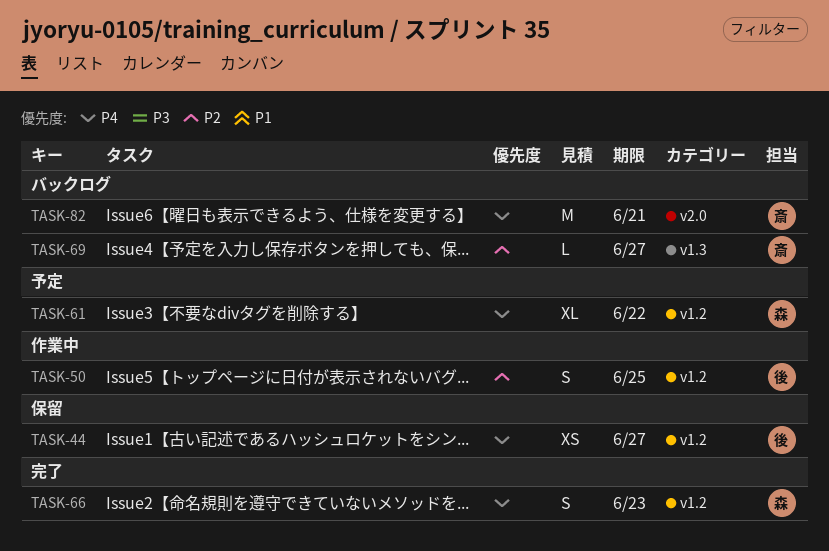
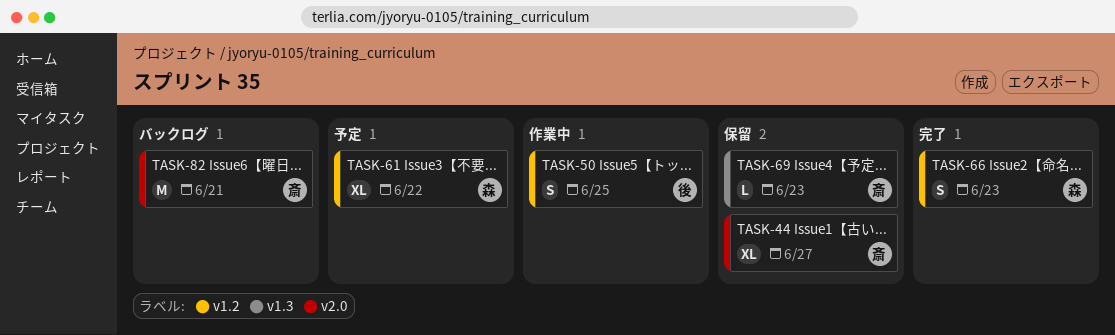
TASK-44, owner: 後 -> 斎
TASK-44, label: v1.2 -> v2.0
TASK-44, estimate: XS -> XL
TASK-69, status: バックログ -> 保留
TASK-69, due: Jun 27 -> Jun 23

